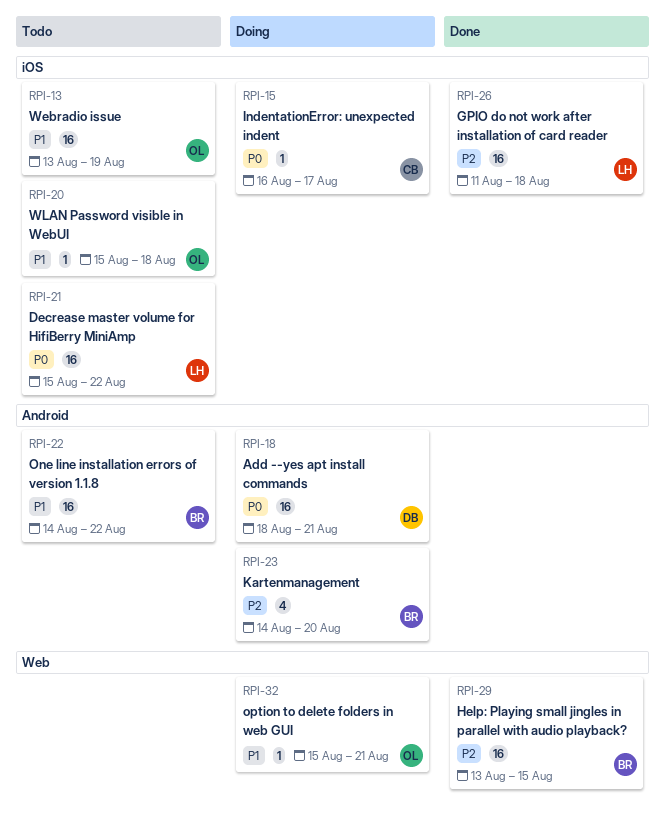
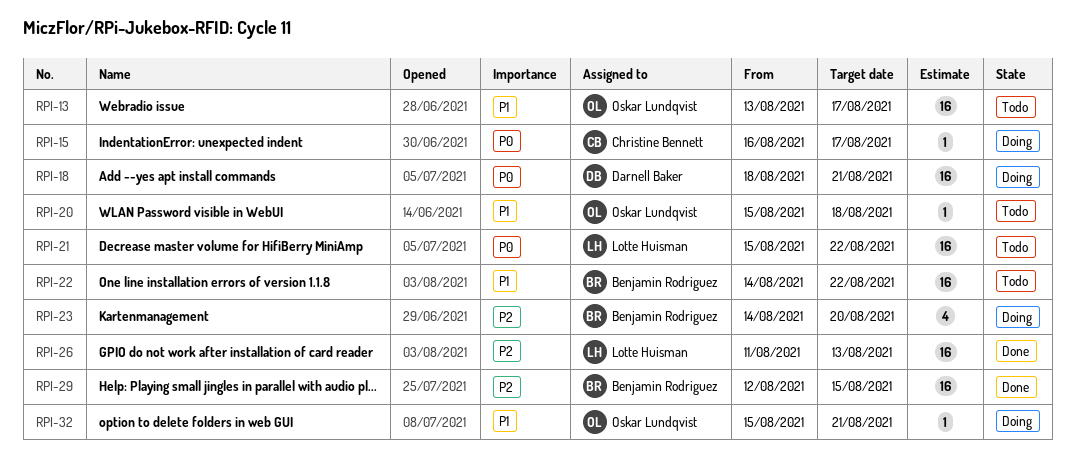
RPI-13, due: Aug 19 -> Aug 17
RPI-26, due: Aug 18 -> Aug 13
RPI-29, start: Aug 13 -> Aug 12

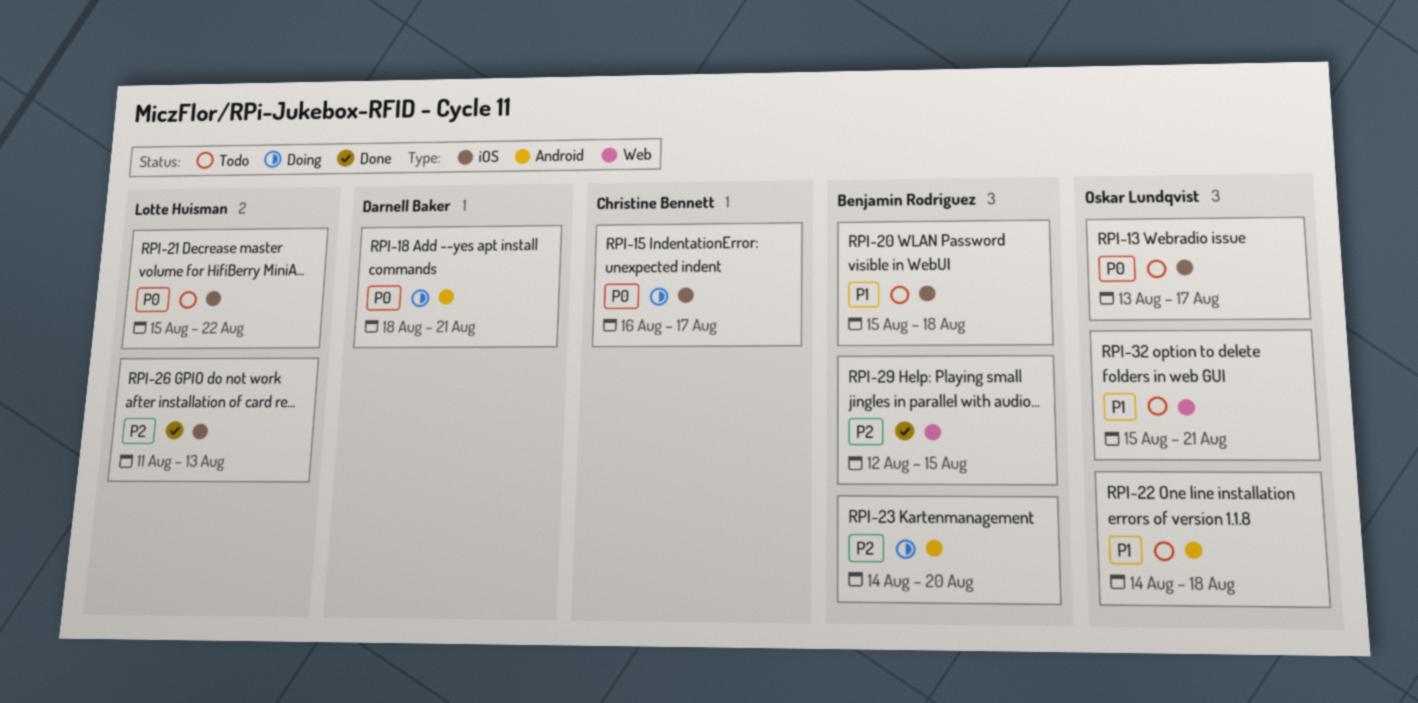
RPI-13, priority: P1 -> P0
RPI-20, owner: Oskar Lundqvist -> Benjamin Rodriguez
RPI-22, owner: Benjamin Rodriguez -> Oskar Lundqvist
RPI-22, due: Aug 22 -> Aug 18
RPI-32, status: Doing -> Todo

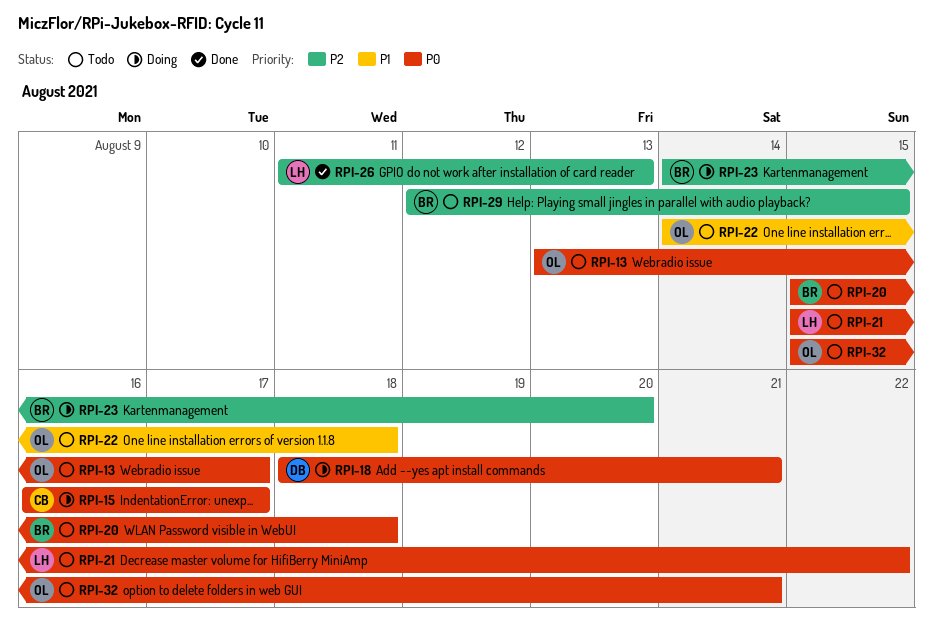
RPI-20, priority: P1 -> P0
RPI-29, status: Done -> Todo
RPI-32, priority: P1 -> P0

